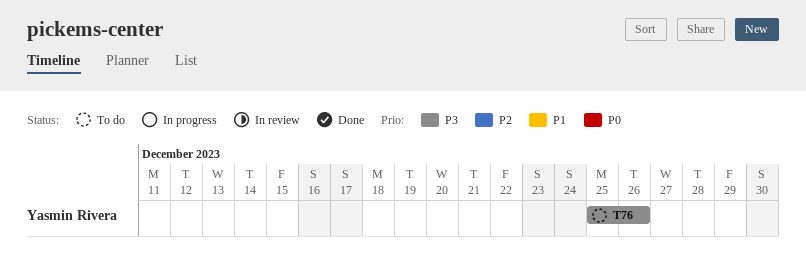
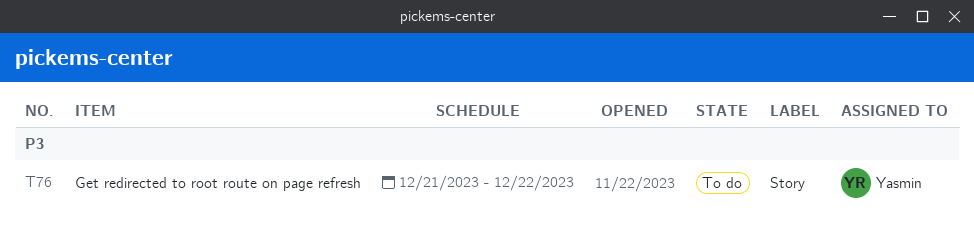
T76, start: Dec 25 -> Dec 21
T76, due: Dec 26 -> Dec 22

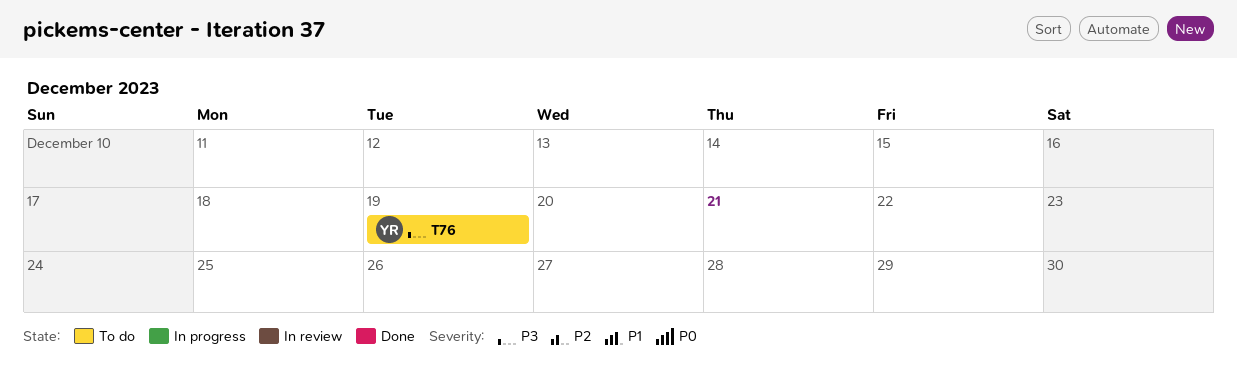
T76, start: Dec 21 -> Dec 19
T76, due: Dec 22 -> Dec 19

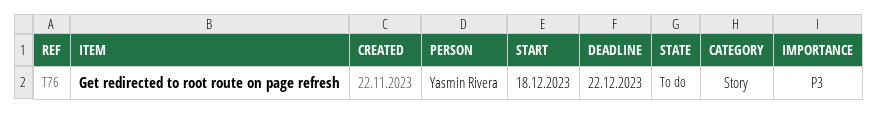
T76, start: Dec 19 -> Dec 18
T76, due: Dec 19 -> Dec 22

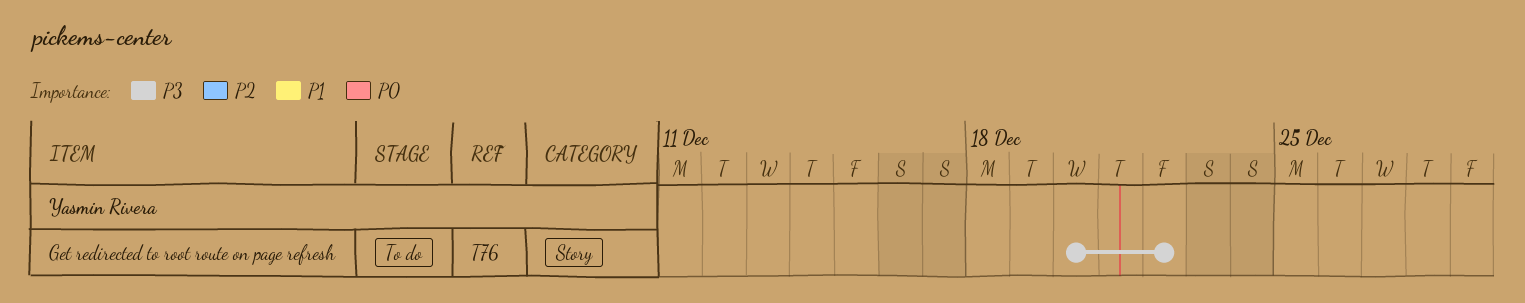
T76, start: Dec 18 -> Dec 20

